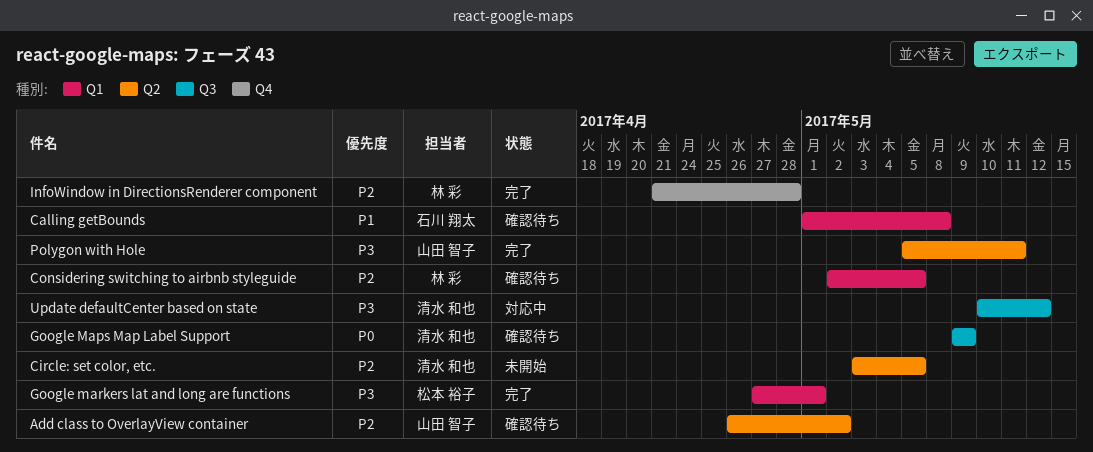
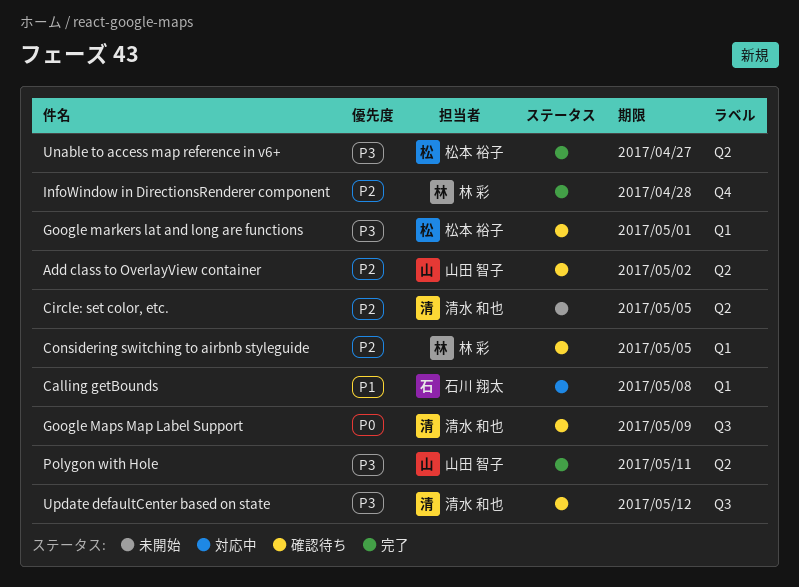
Calling getBounds, status: 確認待ち -> 対応中
Google markers lat and long are functions, status: 完了 -> 確認待ち
Unable to access map reference in v6+: none -> present
Update defaultCenter based on state, status: 対応中 -> 確認待ち

